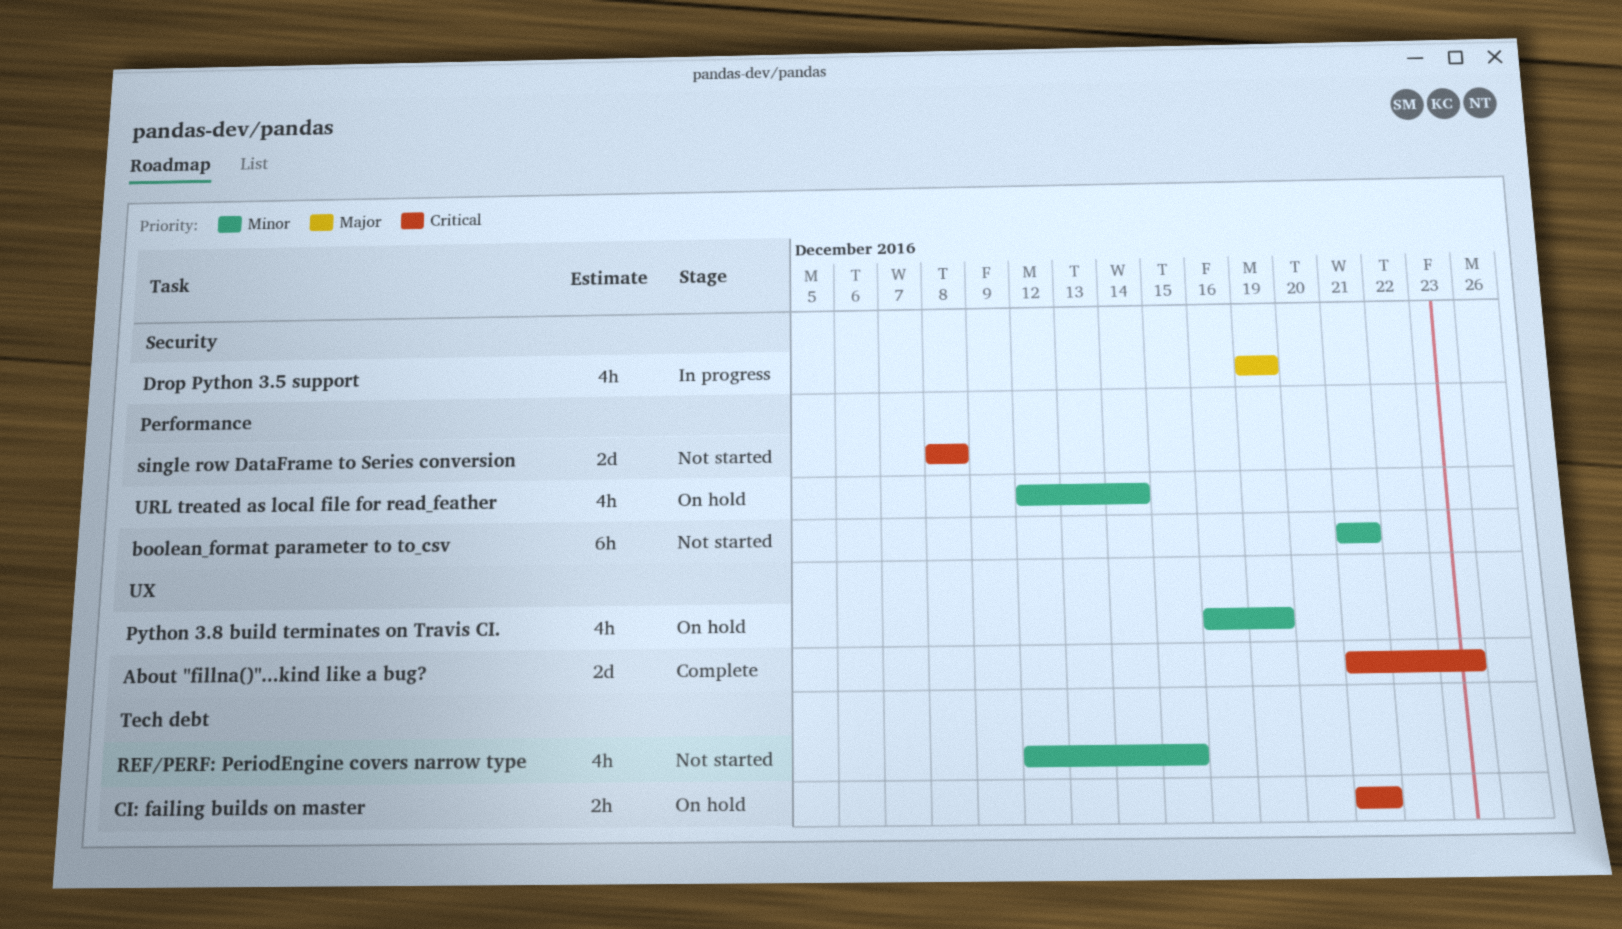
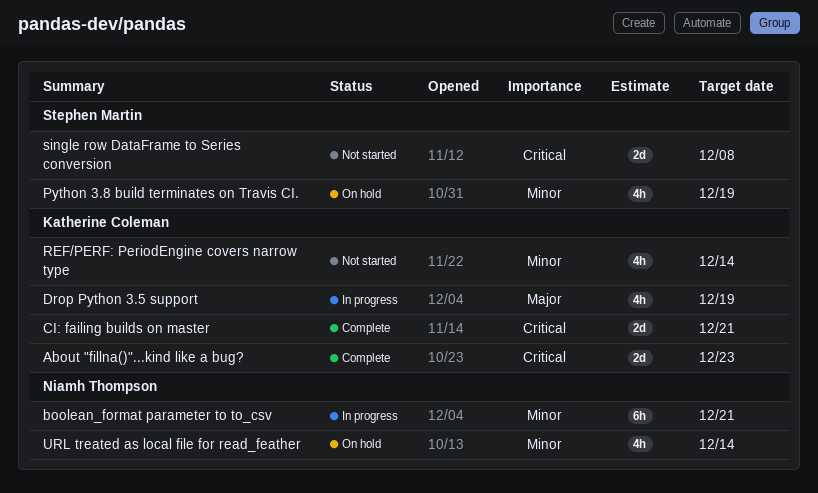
boolean_format parameter to to_csv, status: Not started -> In progress
CI: failing builds on master, status: On hold -> Complete
CI: failing builds on master, estimate: 2h -> 2d
REF/PERF: PeriodEngine covers narrow type, due: Dec 15 -> Dec 14

